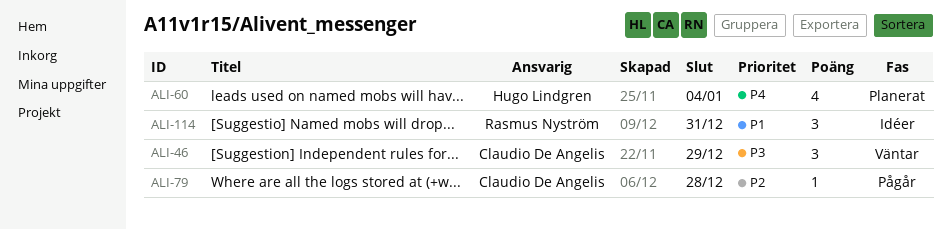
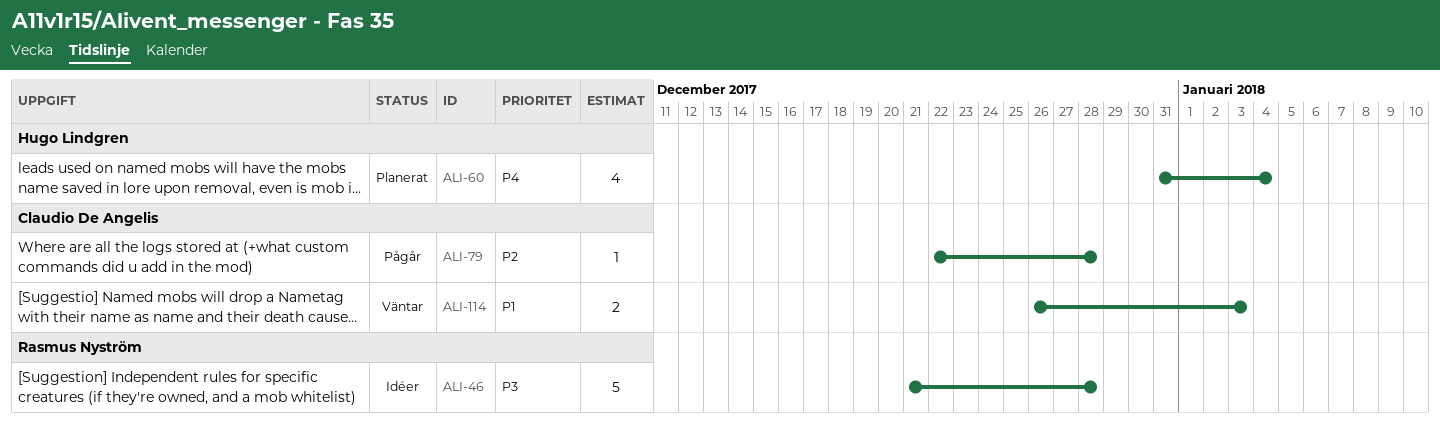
ALI-46, status: Väntar -> Idéer
ALI-46, owner: Claudio De Angelis -> Rasmus Nyström
ALI-46, estimate: 3 -> 5
ALI-46, due: Dec 29 -> Dec 28
ALI-114, status: Idéer -> Väntar
ALI-114, owner: Rasmus Nyström -> Claudio De Angelis
ALI-114, estimate: 3 -> 2
ALI-114, due: Dec 31 -> Jan 3

